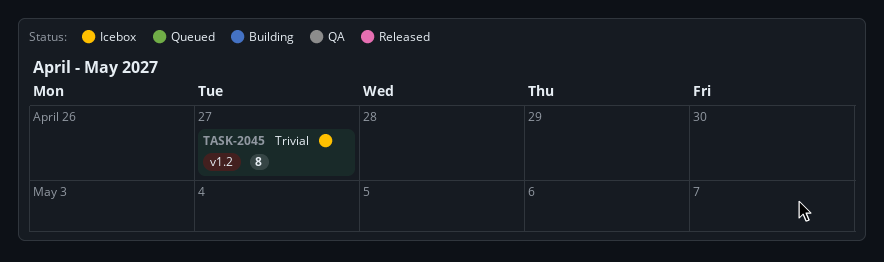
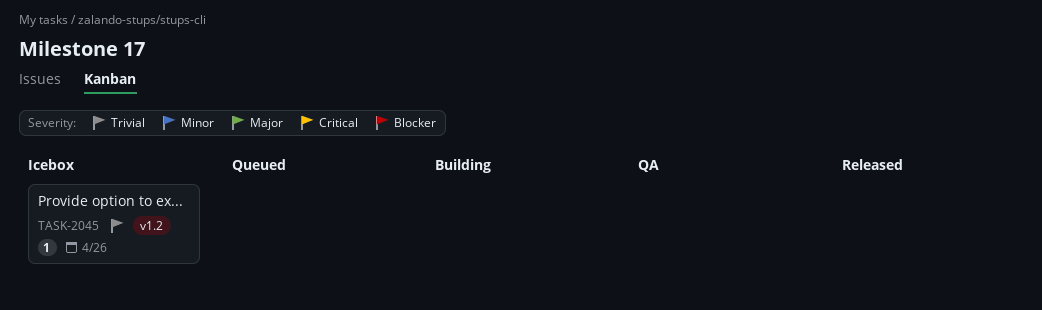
TASK-2045, estimate: 8 -> 1
TASK-2045, due: Apr 27 -> Apr 26

